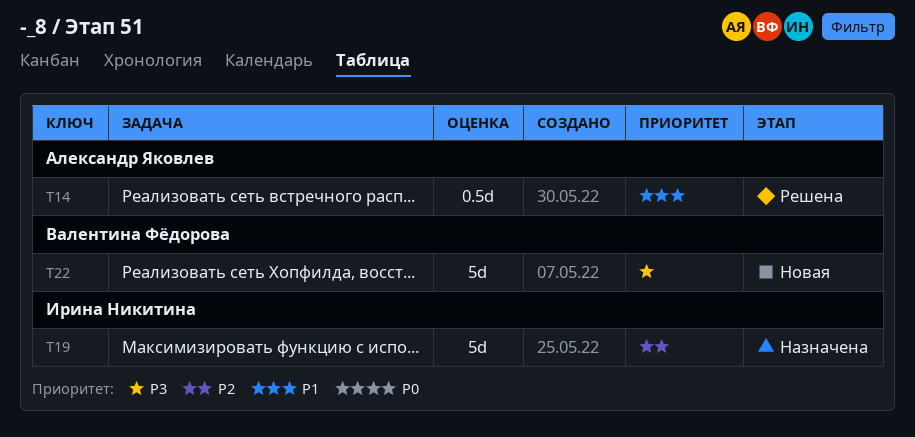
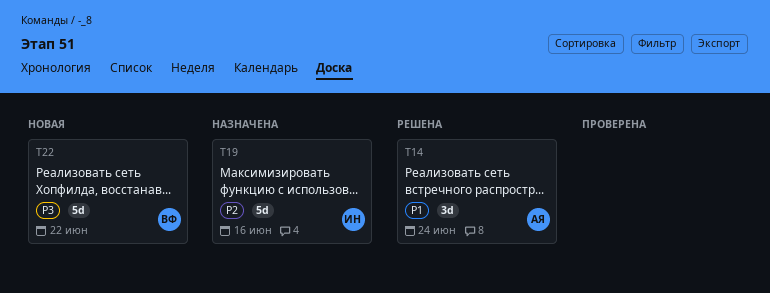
T14, estimate: 0.5d -> 3d

